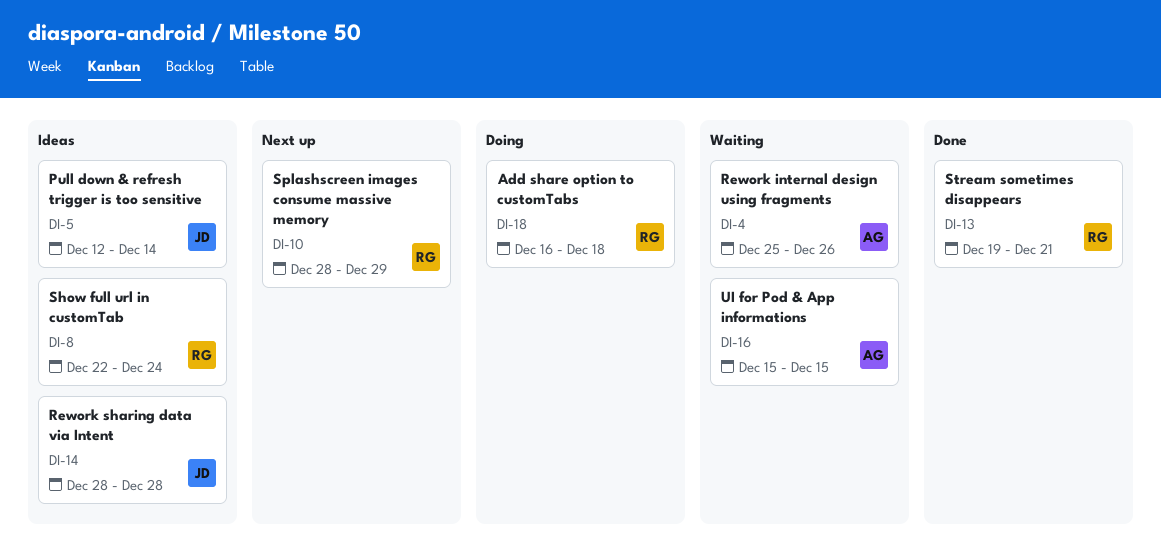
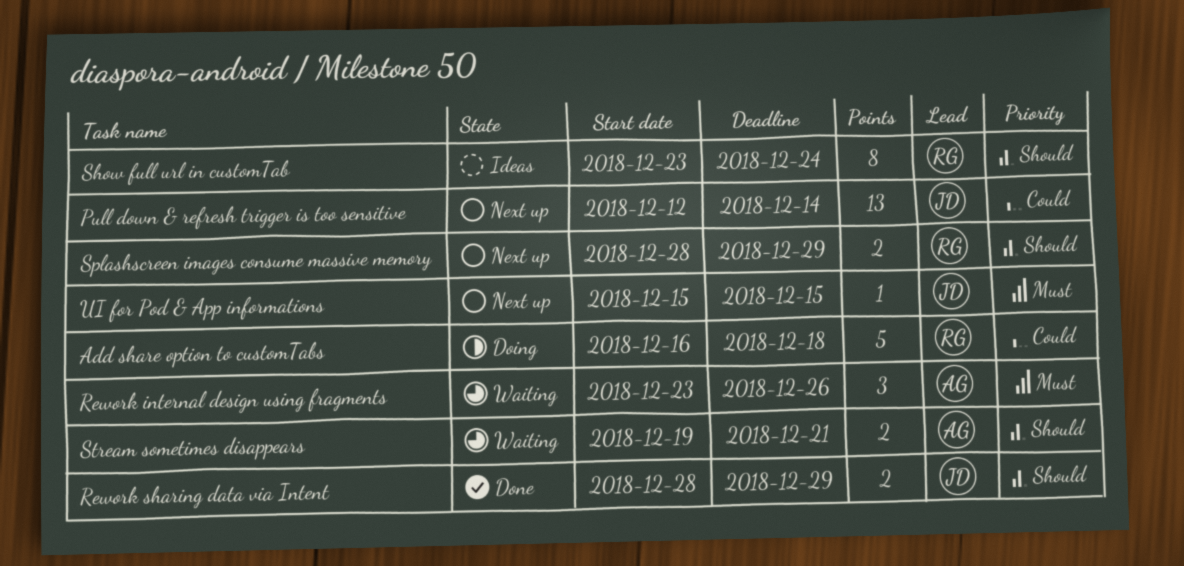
Pull down & refresh trigger is too sensitive, status: Ideas -> Next up
Rework internal design using fragments, start: Dec 25 -> Dec 23
Rework sharing data via Intent, status: Ideas -> Done
Rework sharing data via Intent, due: Dec 28 -> Dec 29
Show full url in customTab, start: Dec 22 -> Dec 23
Stream sometimes disappears, status: Done -> Waiting
Stream sometimes disappears, owner: RG -> AG
UI for Pod & App informations, status: Waiting -> Next up
UI for Pod & App informations, owner: AG -> JD

